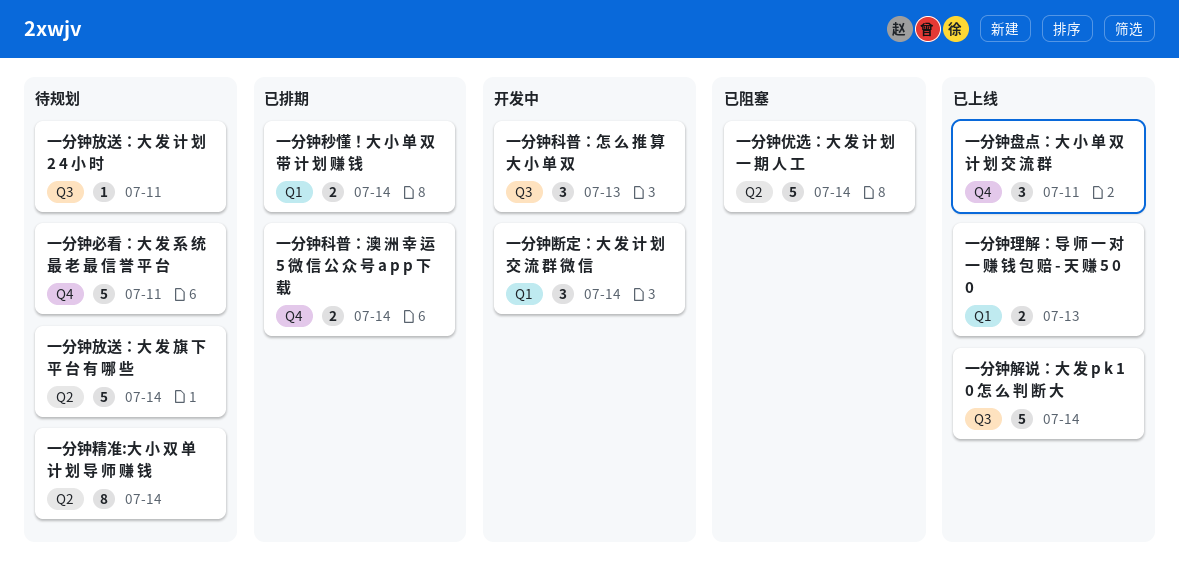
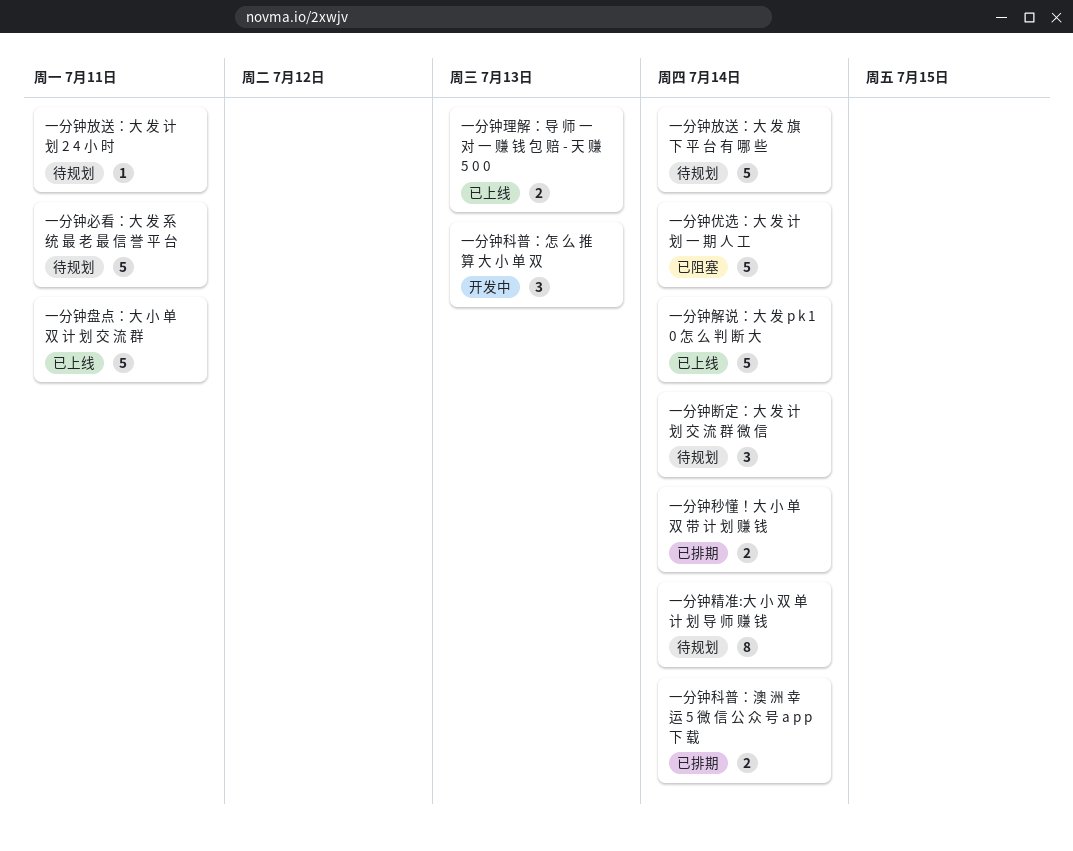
一分钟断定：大 发 计 划 交 流 群 微 信, status: 开发中 -> 待规划
一分钟盘点：大 小 单 双 计 划 交 流 群, estimate: 3 -> 5

